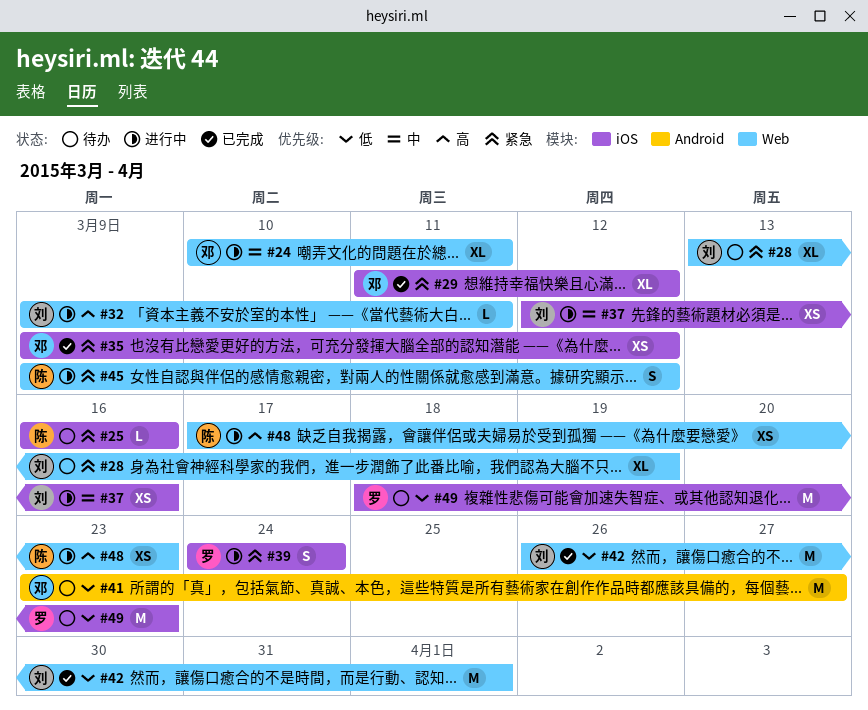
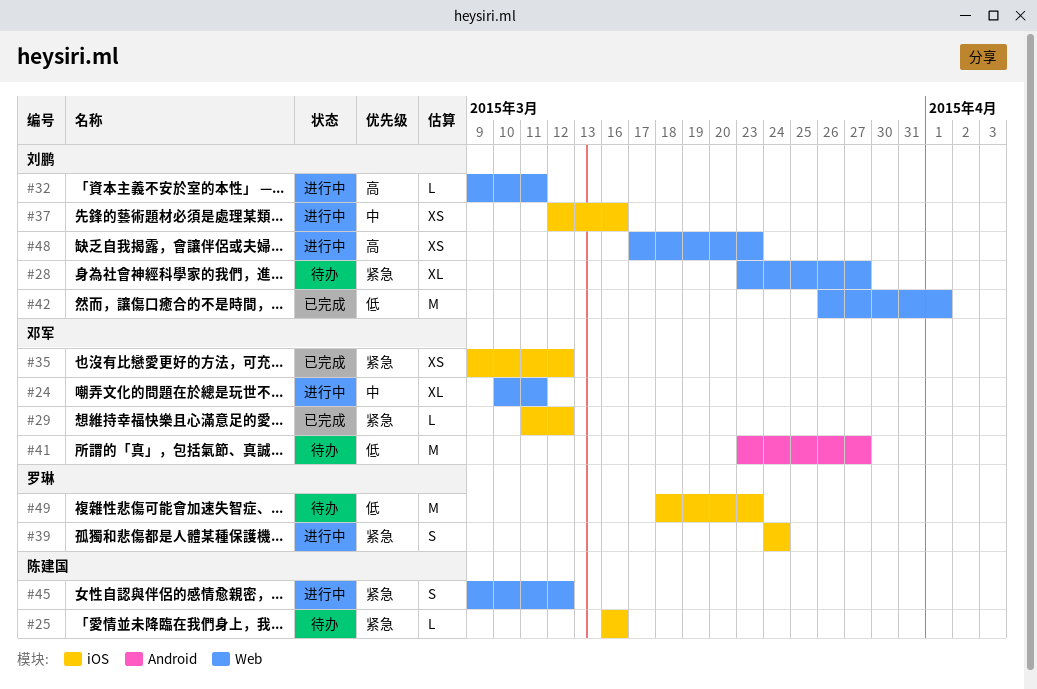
#28, start: Mar 13 -> Mar 23
#28, due: Mar 19 -> Mar 27
#29, estimate: XL -> L
#48, owner: 陈建国 -> 刘鹏

